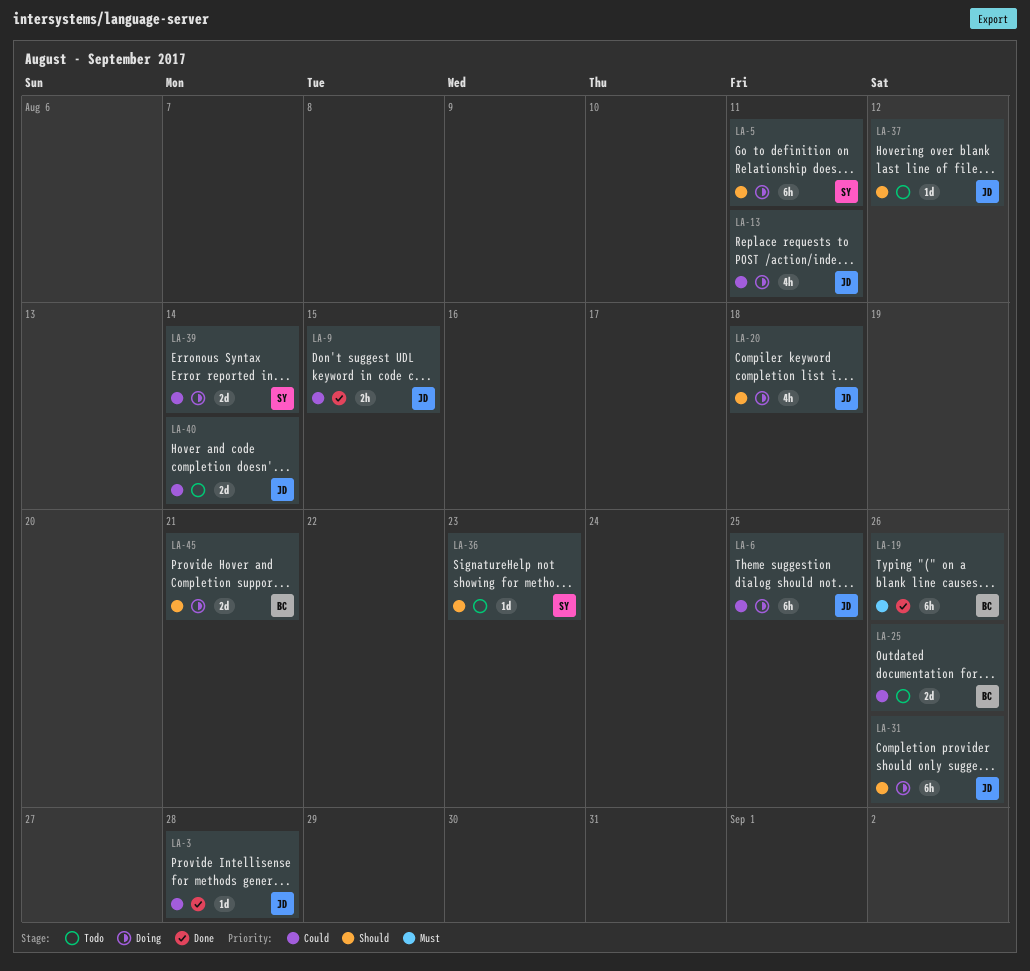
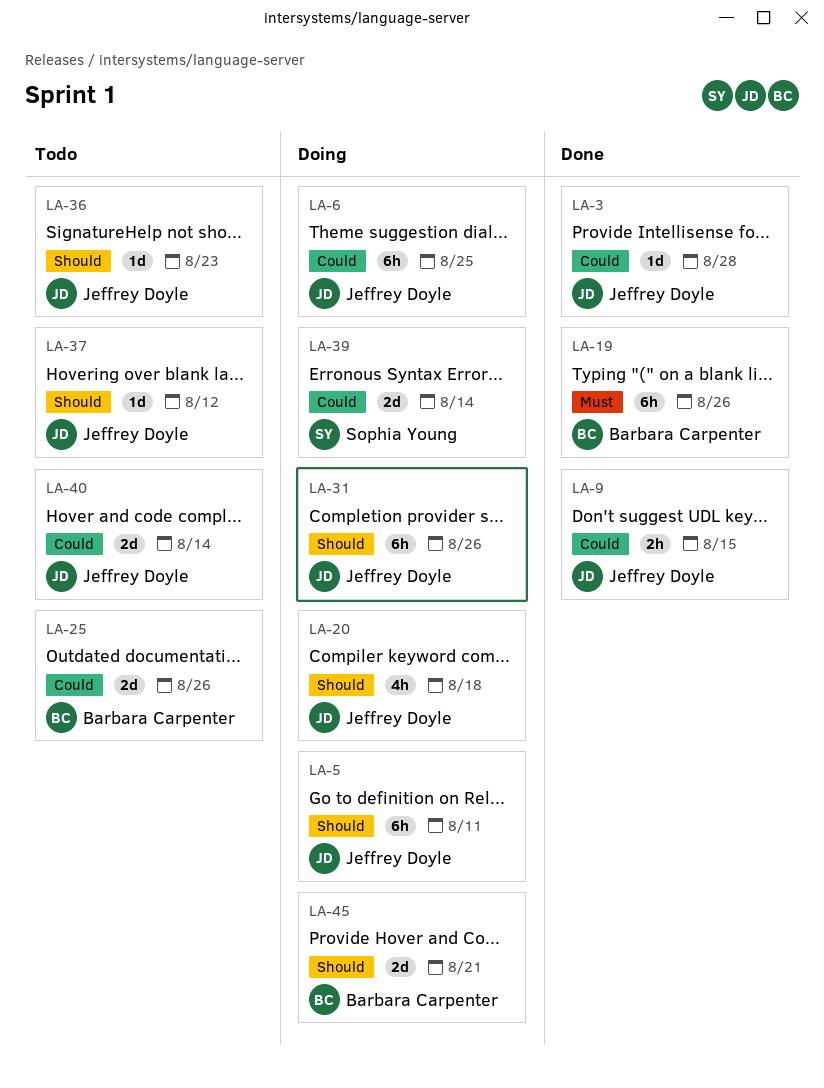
LA-5, owner: Sophia Young -> Jeffrey Doyle
LA-13: present -> none
LA-36, owner: Sophia Young -> Jeffrey Doyle

